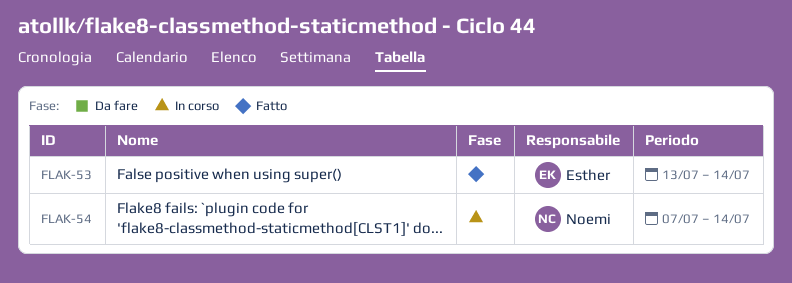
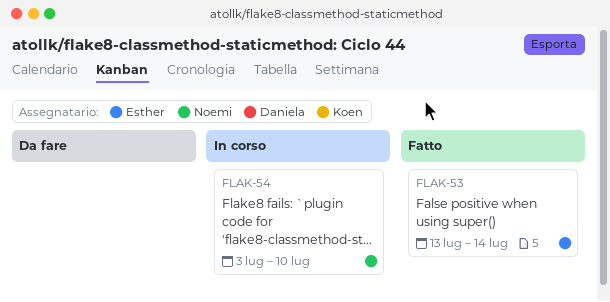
FLAK-54, start: Jul 7 -> Jul 3
FLAK-54, due: Jul 14 -> Jul 10

